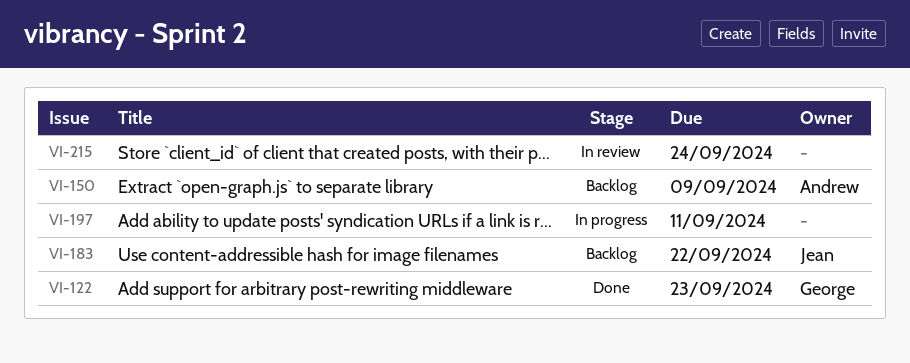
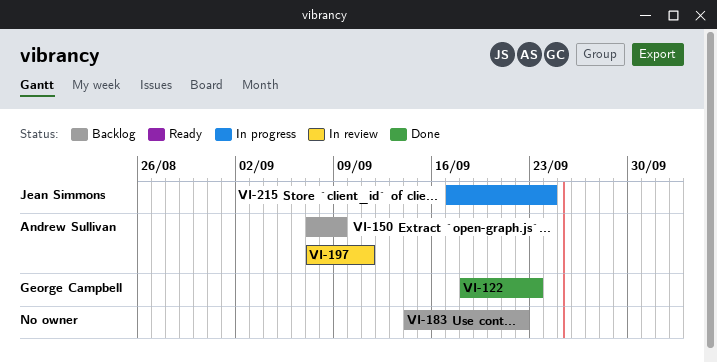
VI-183, owner: Jean Simmons -> none
VI-197, status: In progress -> In review
VI-197, owner: none -> Andrew Sullivan
VI-215, status: In review -> In progress
VI-215, owner: none -> Jean Simmons

